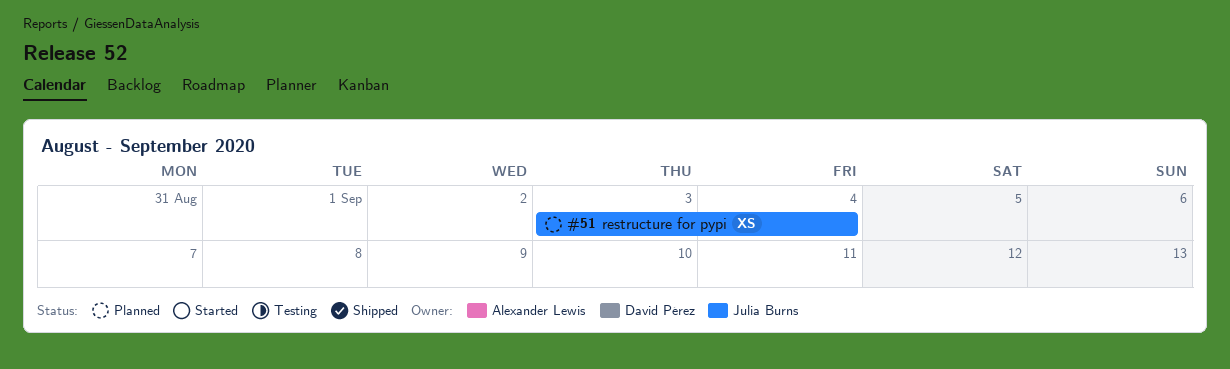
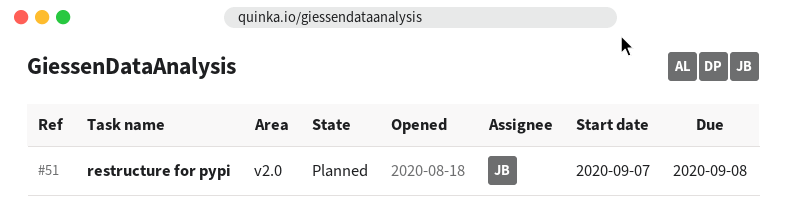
#51, start: Sep 3 -> Sep 7
#51, due: Sep 4 -> Sep 8

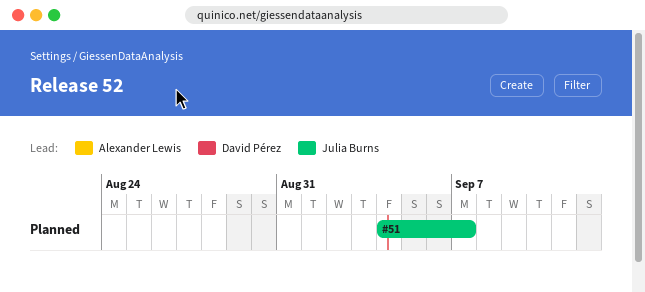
#51, start: Sep 7 -> Sep 4
#51, due: Sep 8 -> Sep 7

